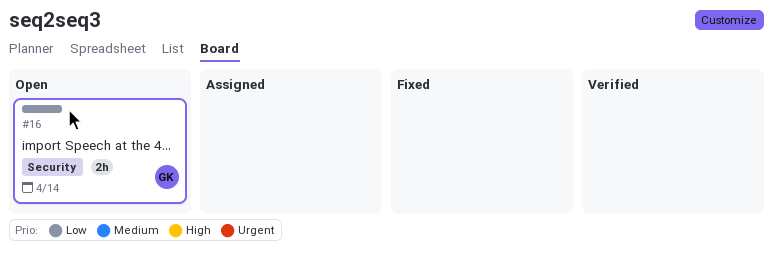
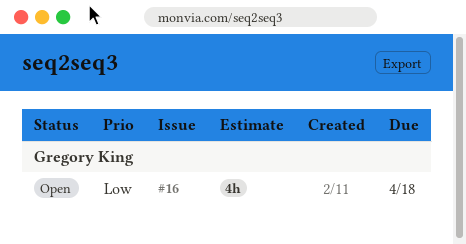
#16, estimate: 2h -> 4h
#16, due: Apr 14 -> Apr 18

